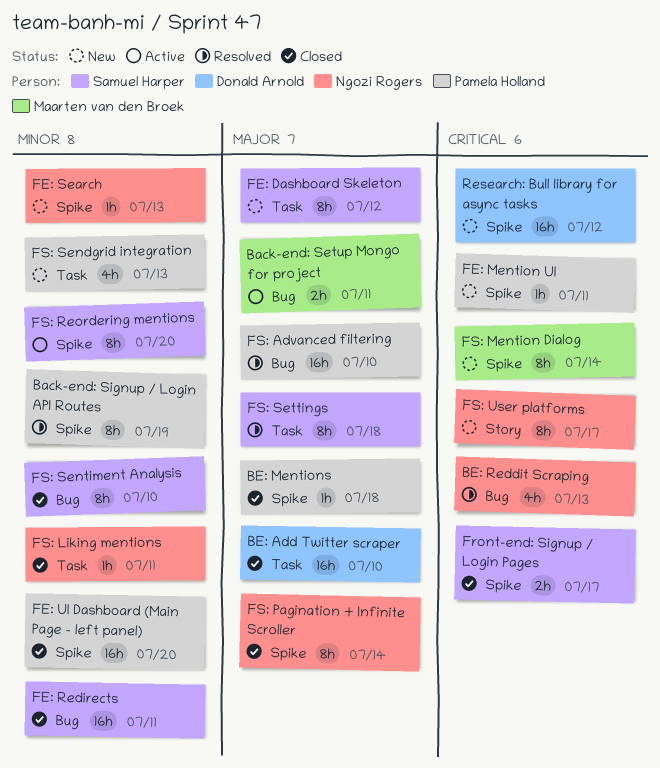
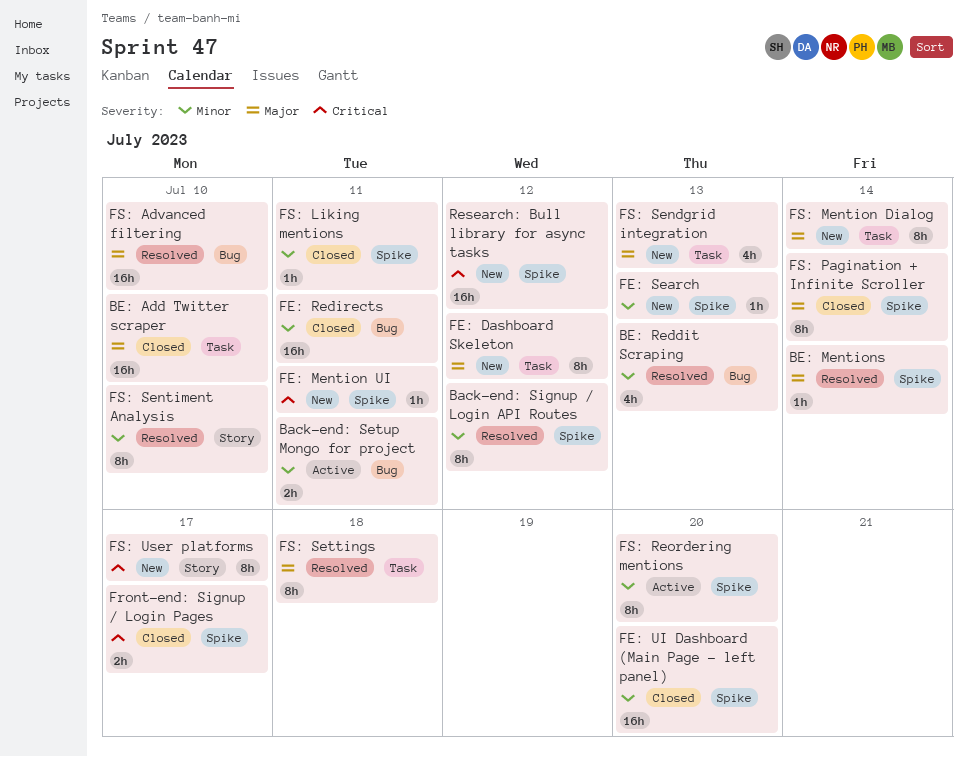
Back-end: Setup Mongo for project, priority: Major -> Minor
Back-end: Signup / Login API Routes, due: Jul 19 -> Jul 12
BE: Mentions, status: Closed -> Resolved
BE: Mentions, due: Jul 18 -> Jul 14
BE: Reddit Scraping, priority: Critical -> Minor
FS: Liking mentions, label: Task -> Spike
FS: Mention Dialog, priority: Critical -> Major
FS: Mention Dialog, label: Spike -> Task
FS: Sendgrid integration, priority: Minor -> Major
FS: Sentiment Analysis, status: Closed -> Resolved
FS: Sentiment Analysis, label: Bug -> Story

